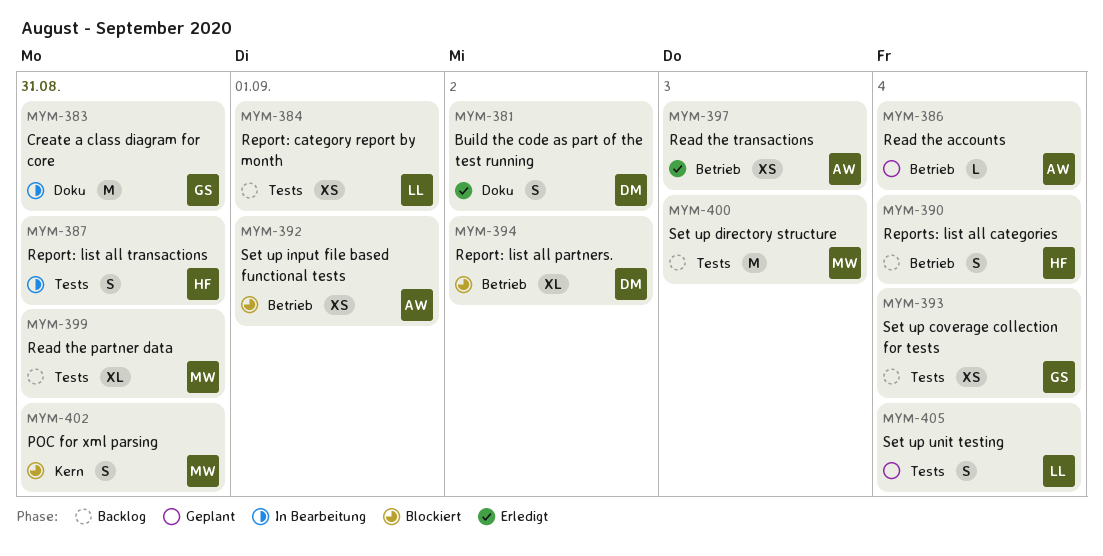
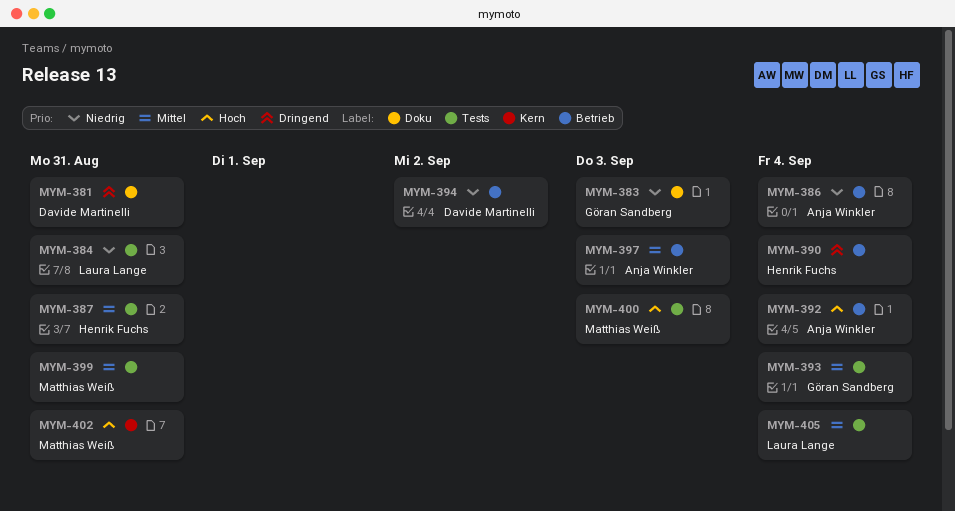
MYM-381, due: Sep 2 -> Aug 31
MYM-383, due: Aug 31 -> Sep 3
MYM-384, due: Sep 1 -> Aug 31
MYM-392, due: Sep 1 -> Sep 4

